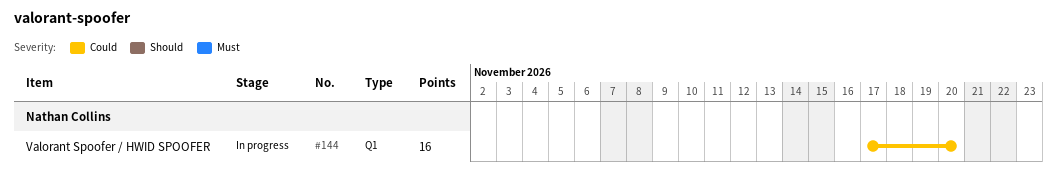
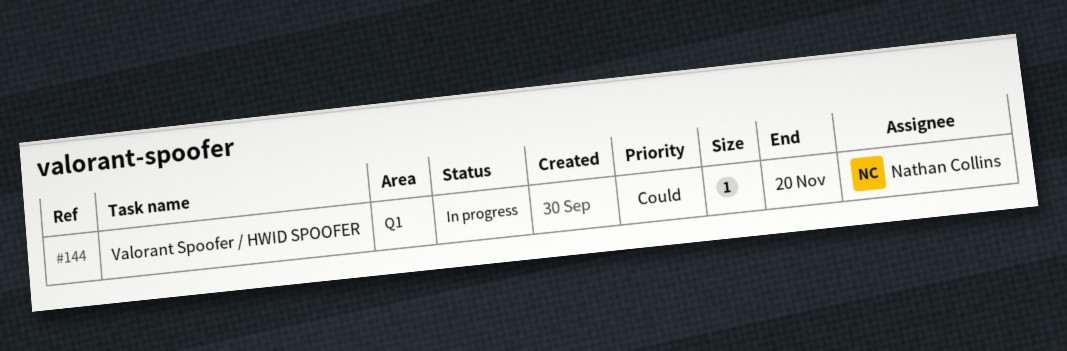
#144, estimate: 16 -> 1

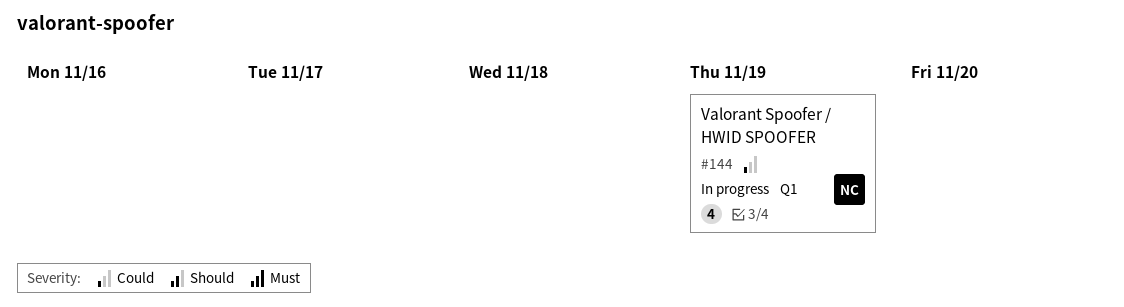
#144, estimate: 1 -> 4
#144, due: Nov 20 -> Nov 19

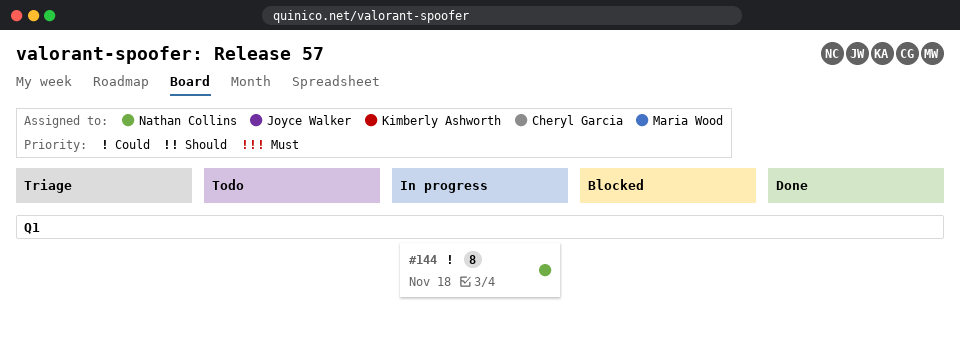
#144, estimate: 4 -> 8
#144, due: Nov 19 -> Nov 18

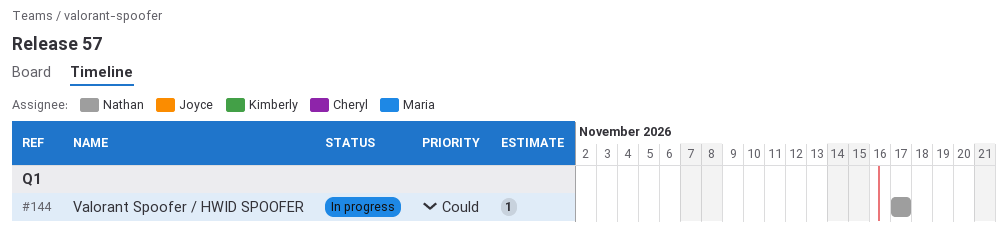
#144, estimate: 8 -> 1
#144, due: Nov 18 -> Nov 17

